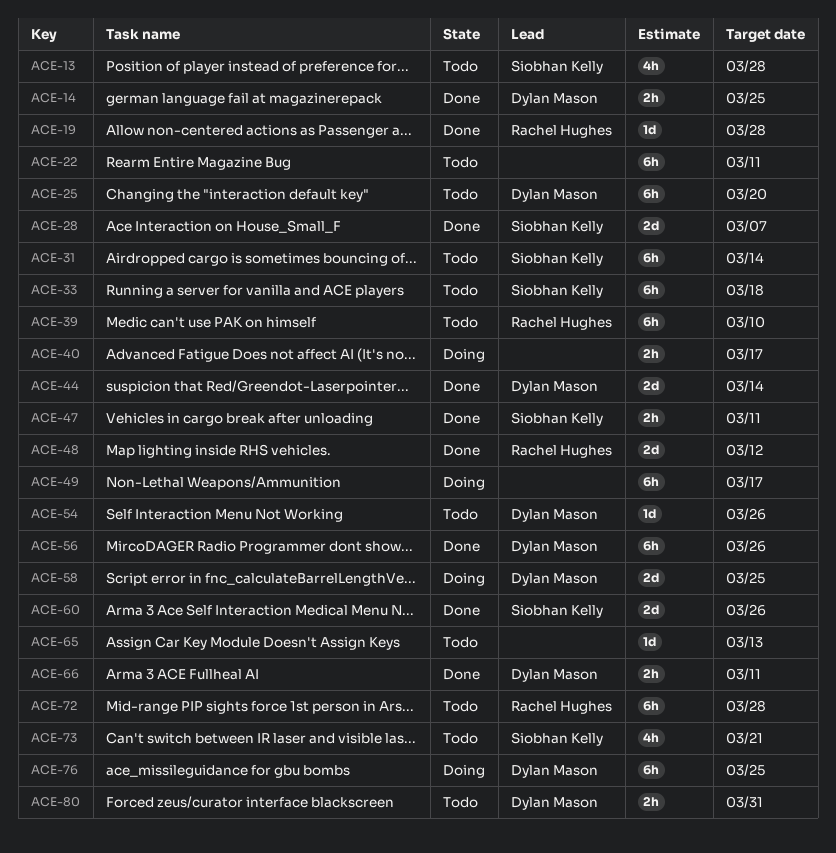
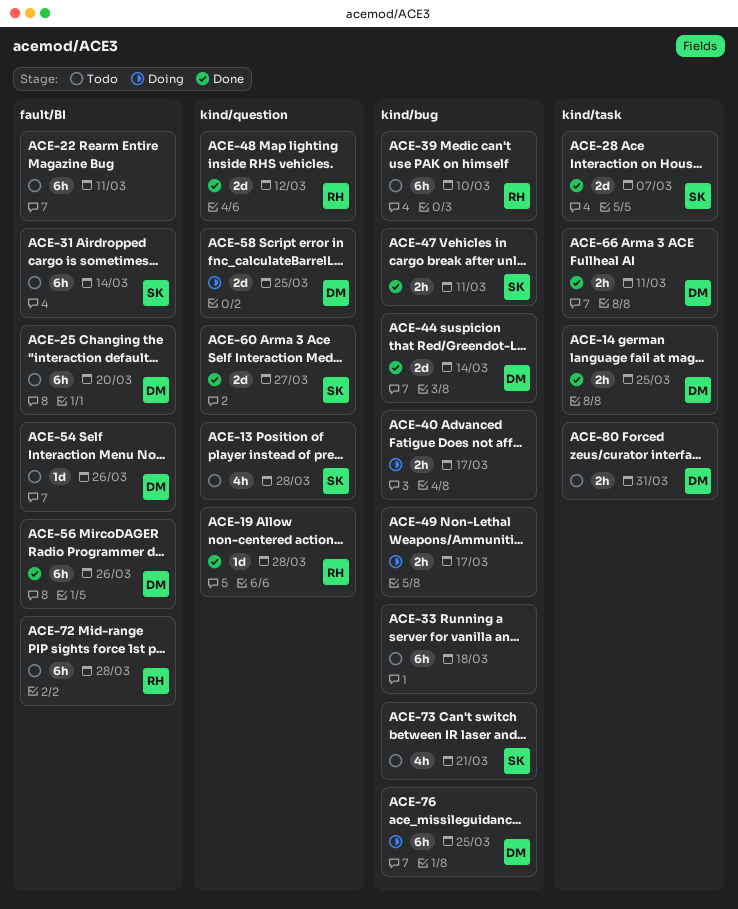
ACE-33, owner: Siobhan Kelly -> none
ACE-49, estimate: 6h -> 2h
ACE-60, due: Mar 26 -> Mar 27
ACE-65: present -> none

